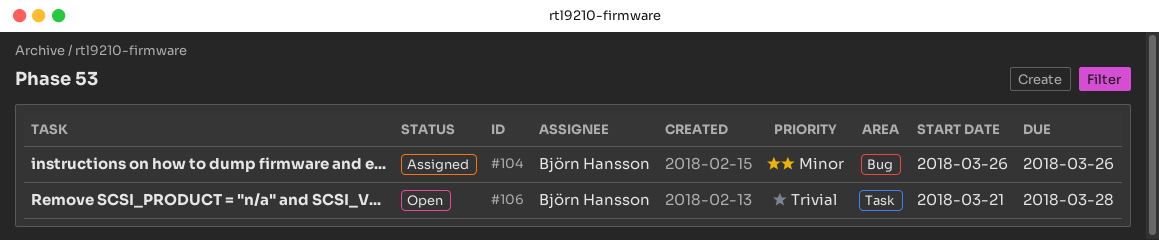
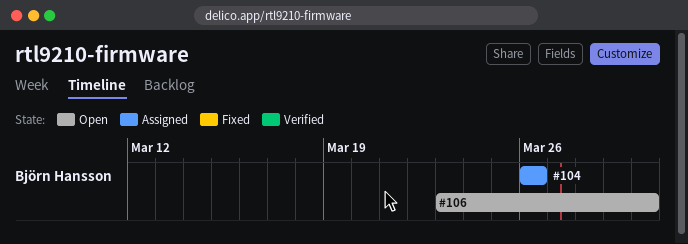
#106, start: Mar 21 -> Mar 23
#106, due: Mar 28 -> Mar 30

